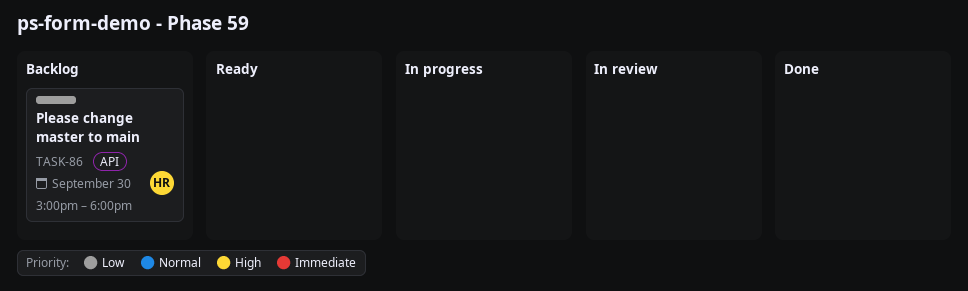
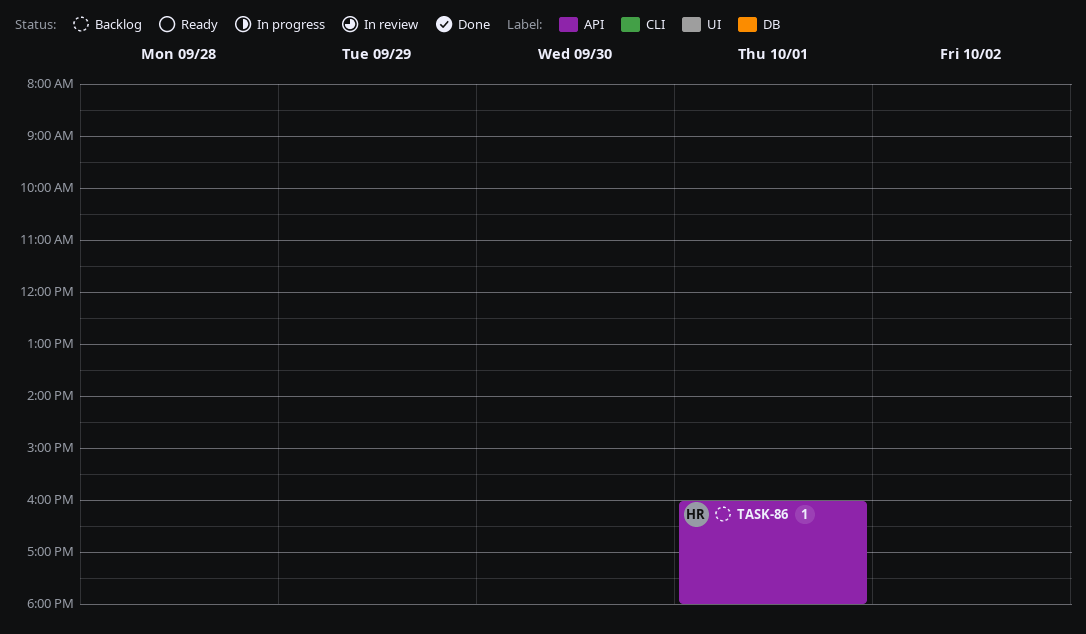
TASK-86, day: Sep 30 -> Oct 1
TASK-86, begins: 15:00 -> 16:00

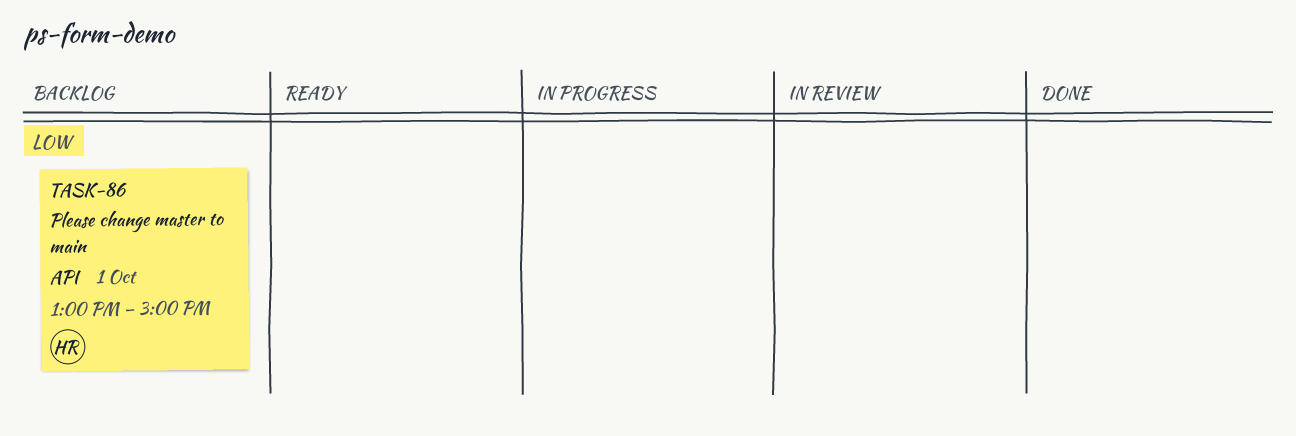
TASK-86, begins: 16:00 -> 13:00
TASK-86, ends: 18:00 -> 15:00

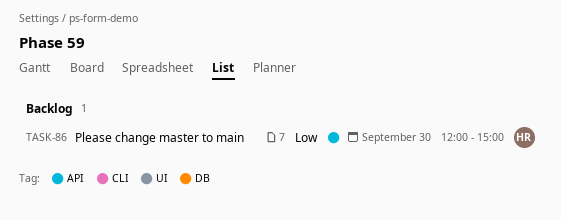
TASK-86, day: Oct 1 -> Sep 30
TASK-86, begins: 13:00 -> 12:00

